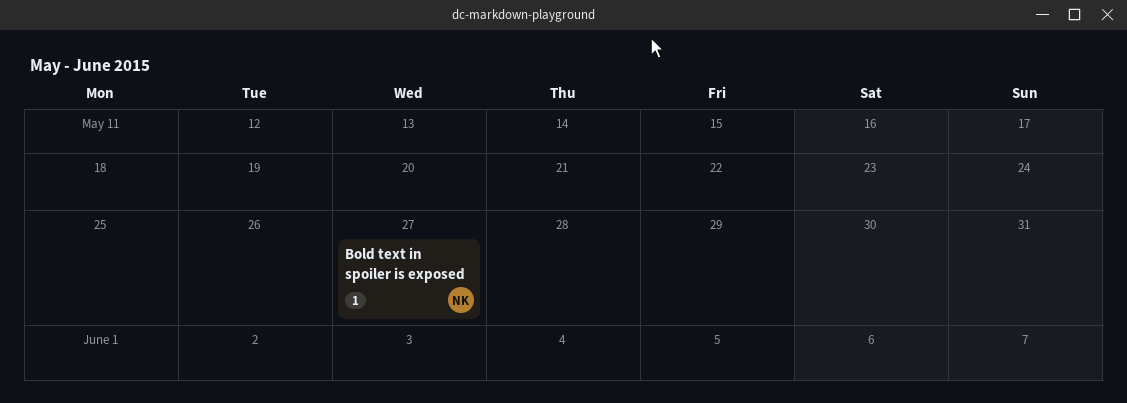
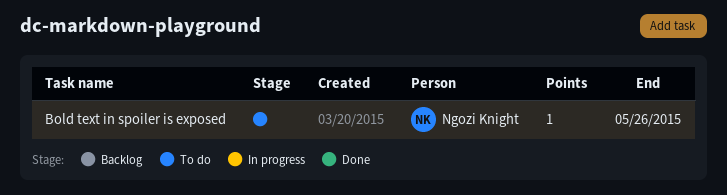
Bold text in spoiler is exposed, due: May 27 -> May 26

